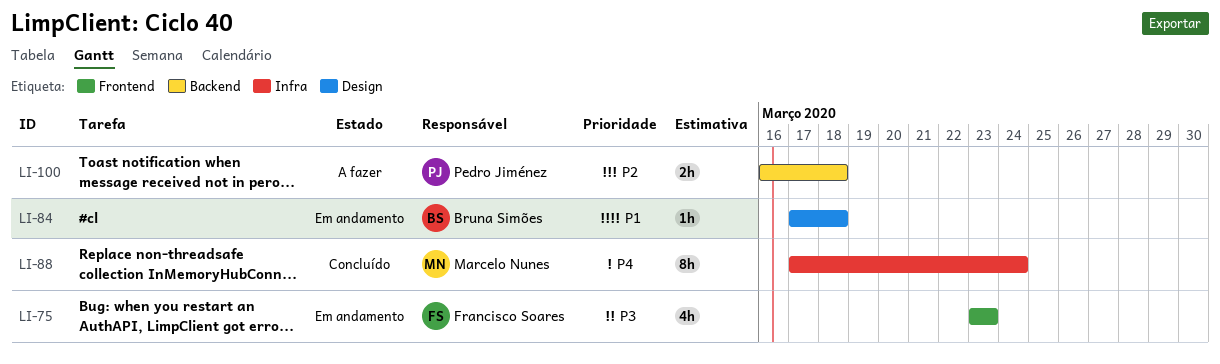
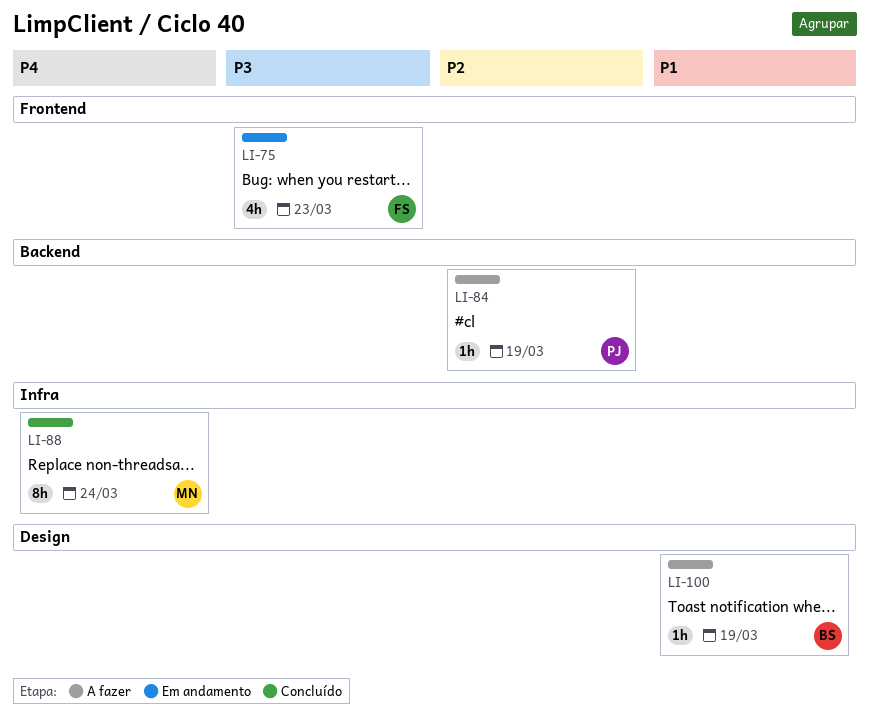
LI-84, status: Em andamento -> A fazer
LI-84, owner: Bruna Simões -> Pedro Jiménez
LI-84, priority: P1 -> P2
LI-84, label: Design -> Backend
LI-84, due: Mar 18 -> Mar 19
LI-100, owner: Pedro Jiménez -> Bruna Simões
LI-100, priority: P2 -> P1
LI-100, label: Backend -> Design
LI-100, estimate: 2h -> 1h
LI-100, due: Mar 18 -> Mar 19

